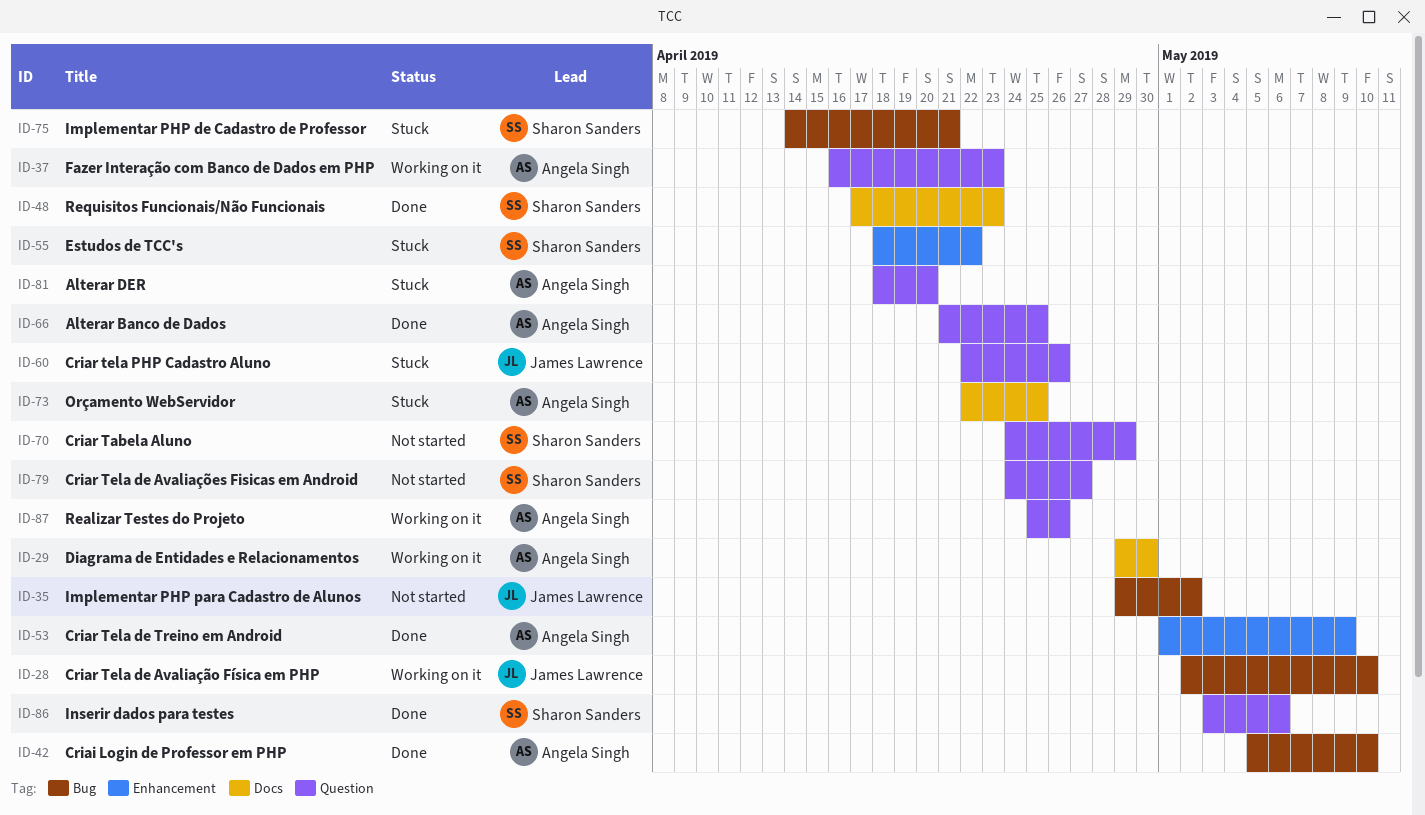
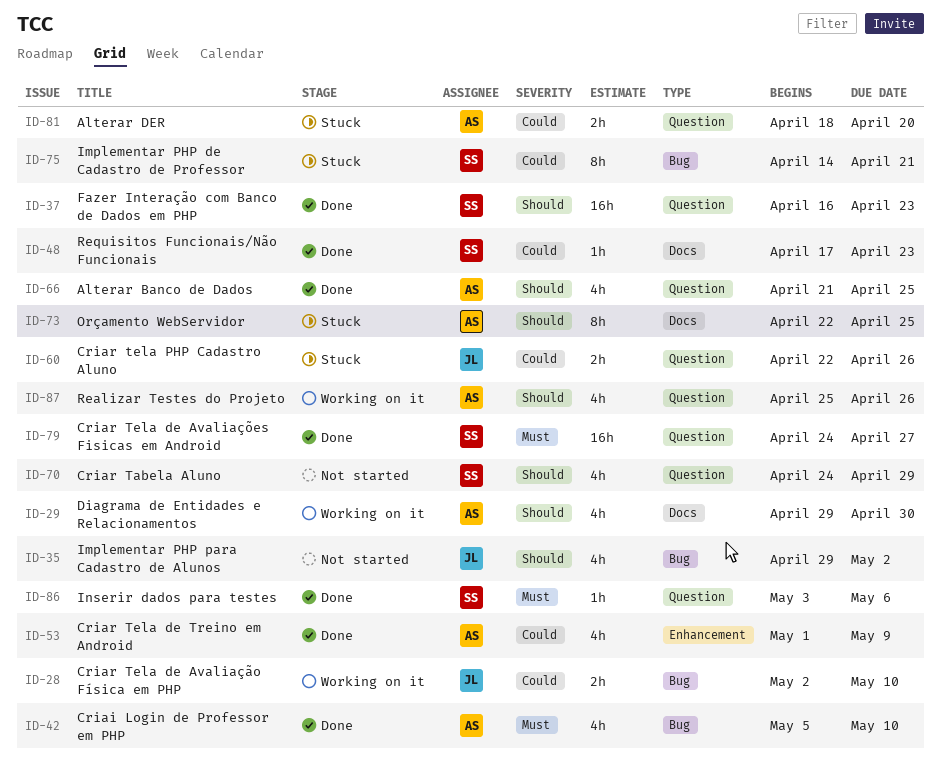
ID-37, status: Working on it -> Done
ID-37, owner: Angela Singh -> Sharon Sanders
ID-55: present -> none
ID-79, status: Not started -> Done

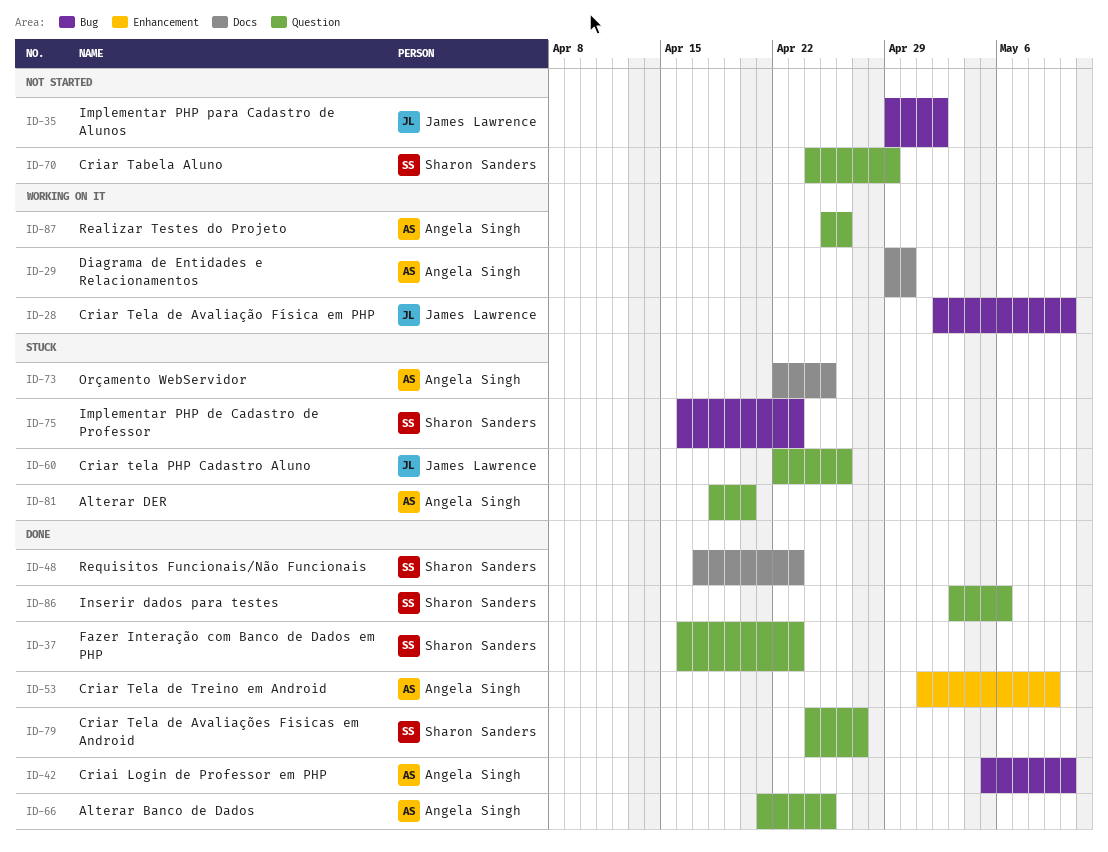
ID-75, start: Apr 14 -> Apr 16
ID-75, due: Apr 21 -> Apr 23

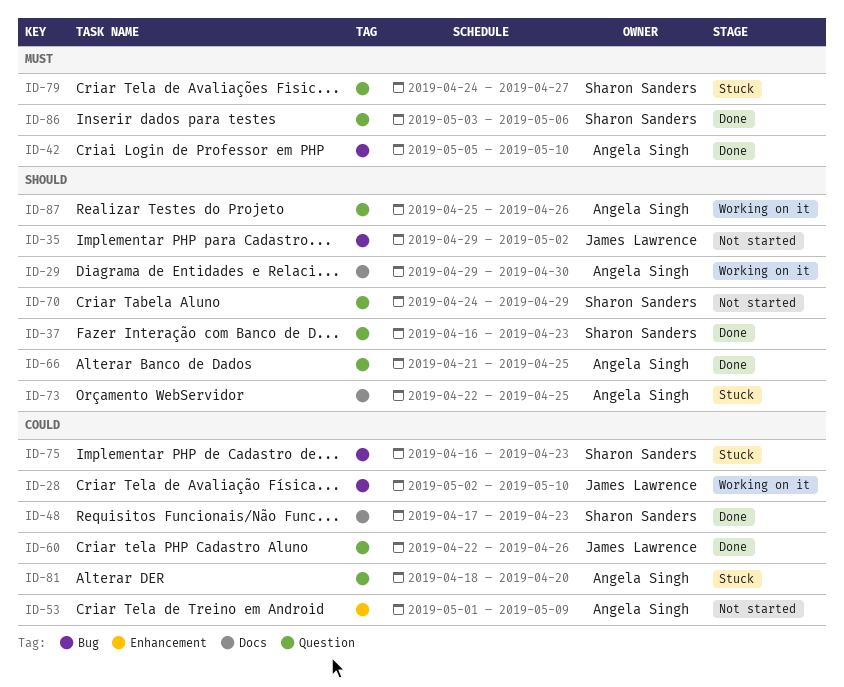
ID-53, status: Done -> Not started
ID-60, status: Stuck -> Done
ID-79, status: Done -> Stuck

